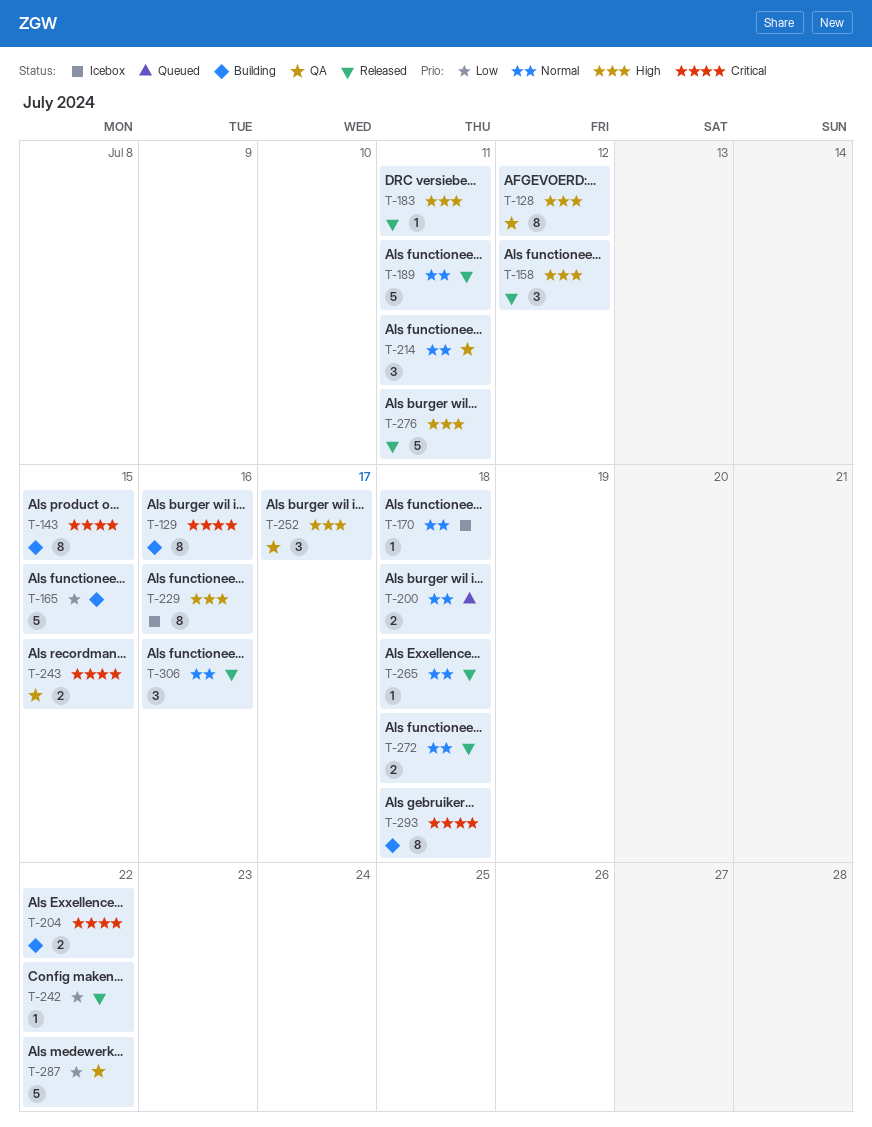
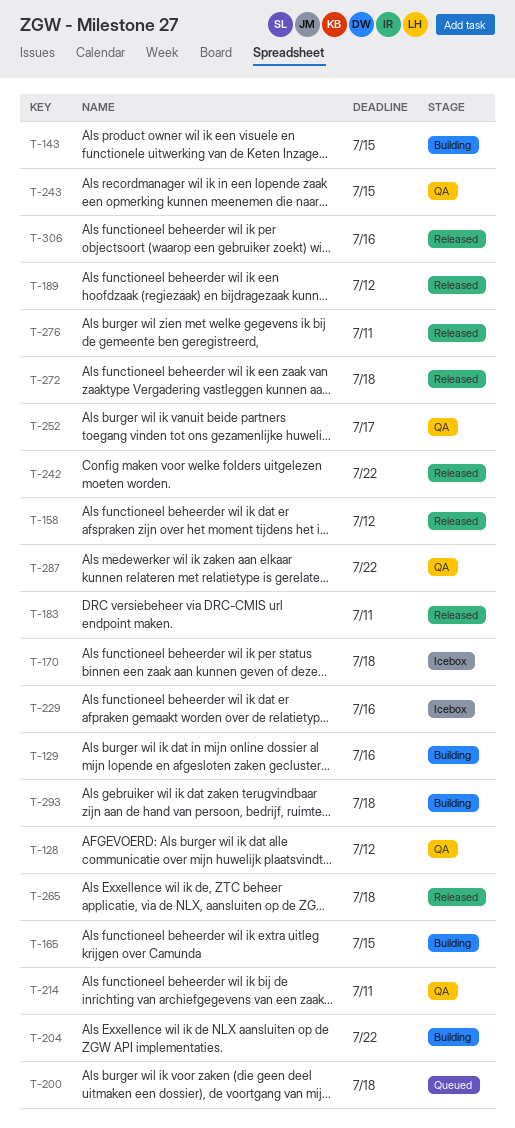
T-189, due: Jul 11 -> Jul 12

